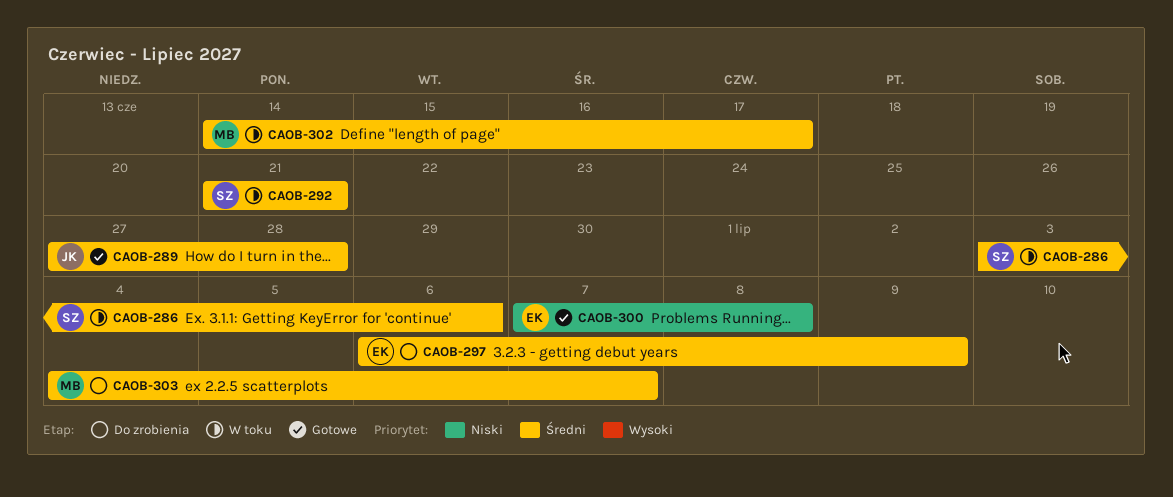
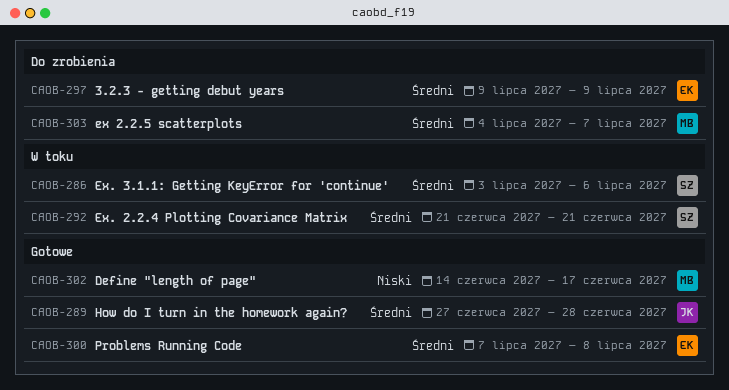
CAOB-297, start: Jul 6 -> Jul 9
CAOB-300, priority: Niski -> Średni
CAOB-302, status: W toku -> Gotowe
CAOB-302, priority: Średni -> Niski

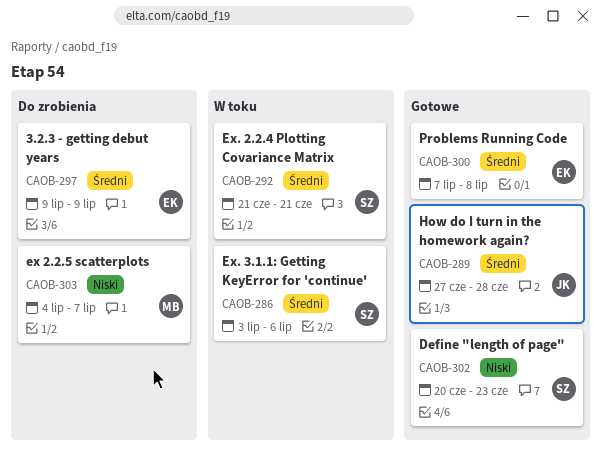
CAOB-302, owner: MB -> SZ
CAOB-302, start: Jun 14 -> Jun 20
CAOB-302, due: Jun 17 -> Jun 23
CAOB-303, priority: Średni -> Niski

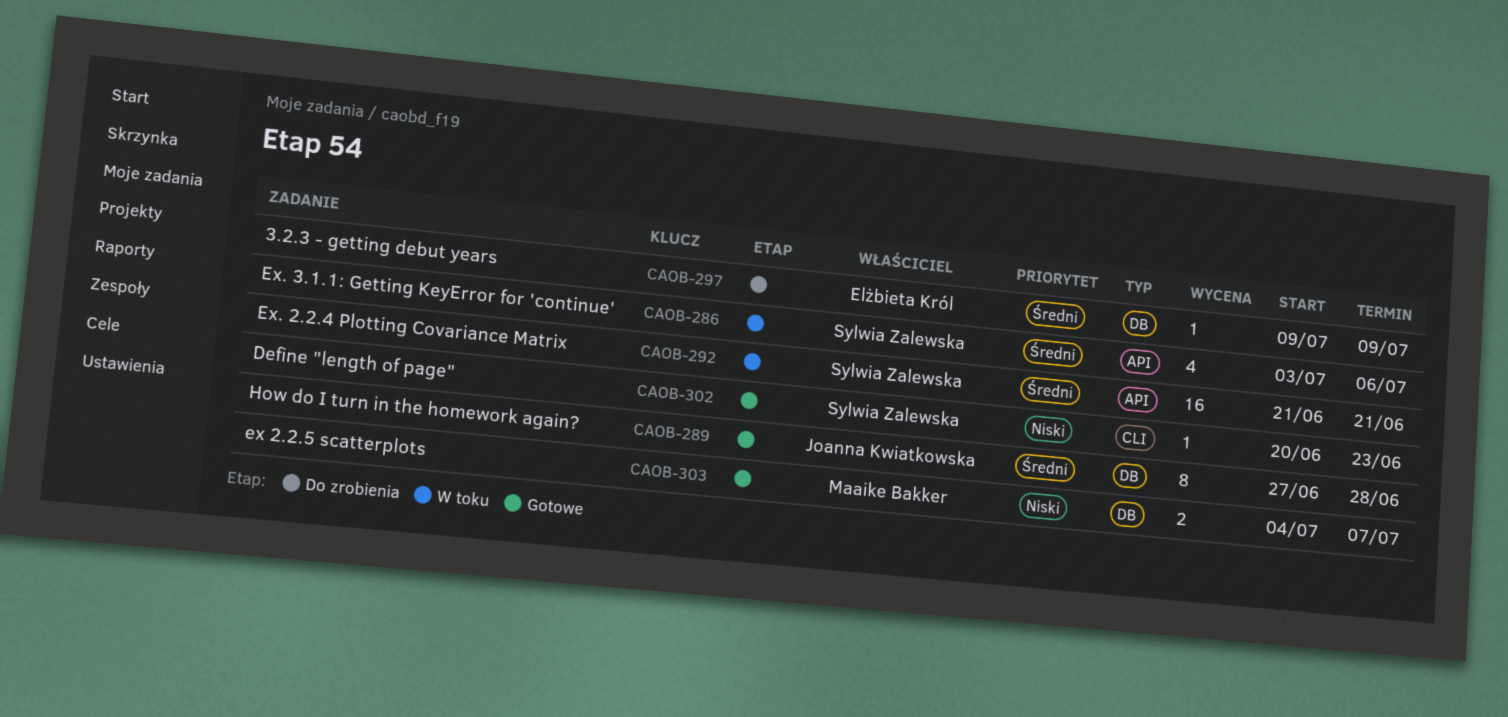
CAOB-300: present -> none
CAOB-303, status: Do zrobienia -> Gotowe

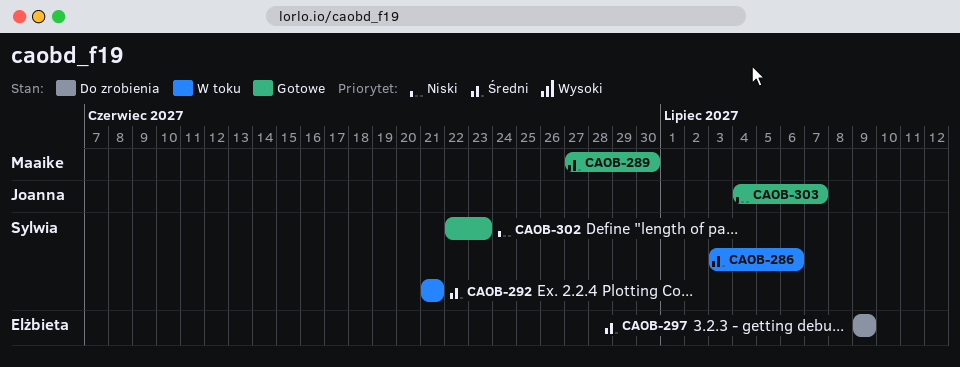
CAOB-289, owner: Joanna Kwiatkowska -> Maaike Bakker
CAOB-289, due: Jun 28 -> Jun 30
CAOB-302, start: Jun 20 -> Jun 22
CAOB-303, owner: Maaike Bakker -> Joanna Kwiatkowska

